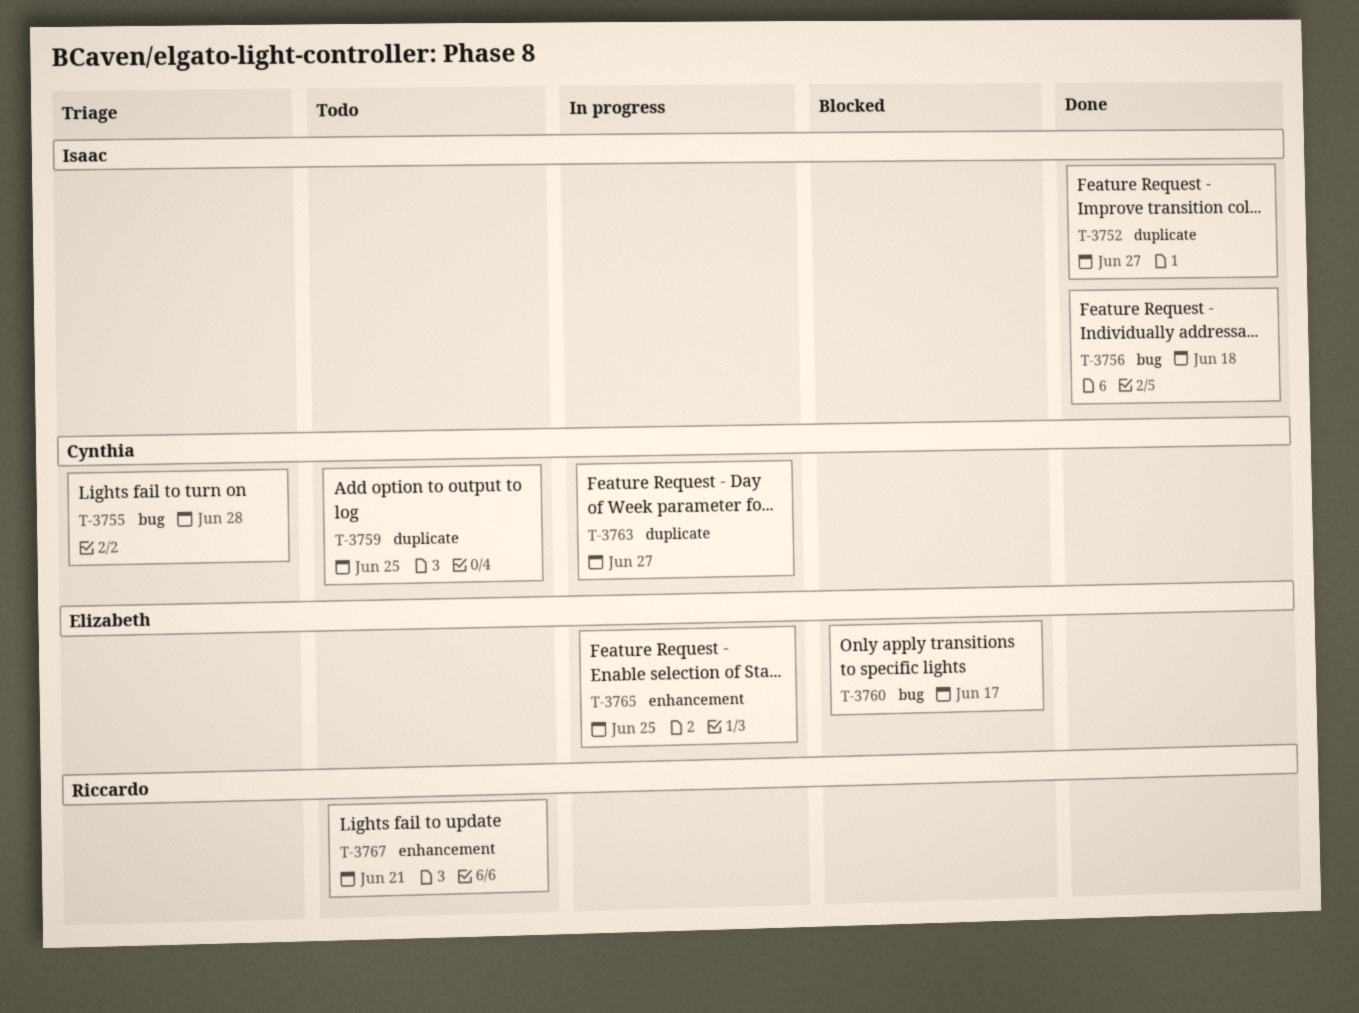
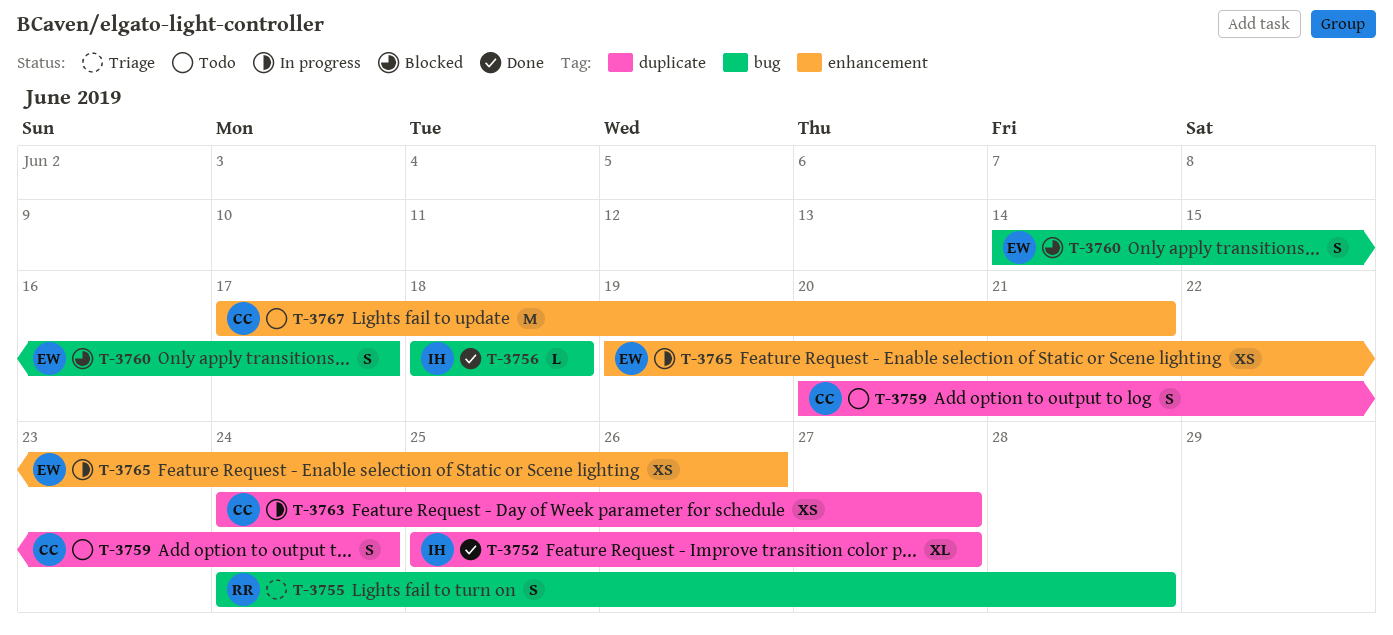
T-3755, owner: Cynthia -> Riccardo
T-3759, due: Jun 25 -> Jun 24
T-3765, due: Jun 25 -> Jun 26
T-3767, owner: Riccardo -> Cynthia

